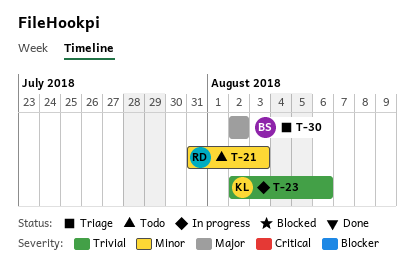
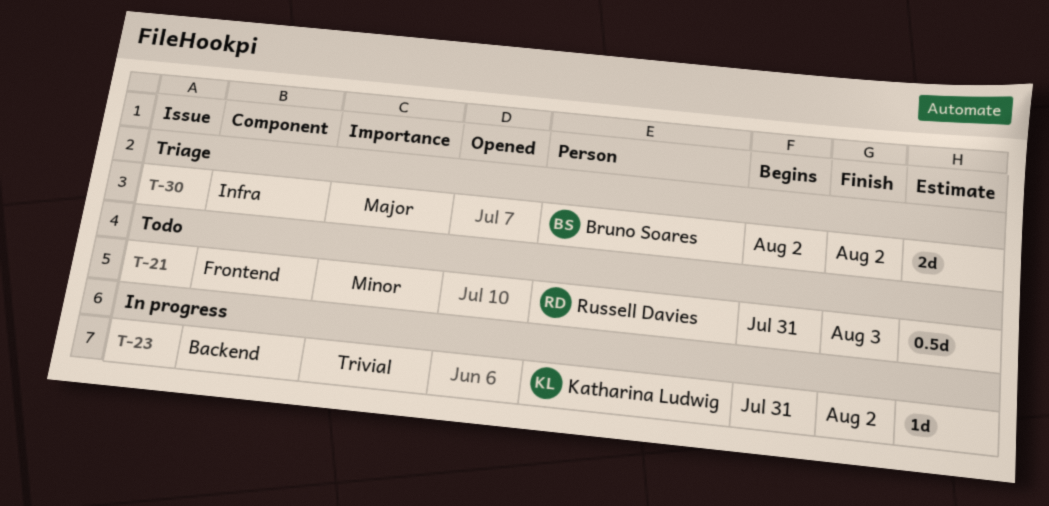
T-23, start: Aug 2 -> Jul 31
T-23, due: Aug 6 -> Aug 2

